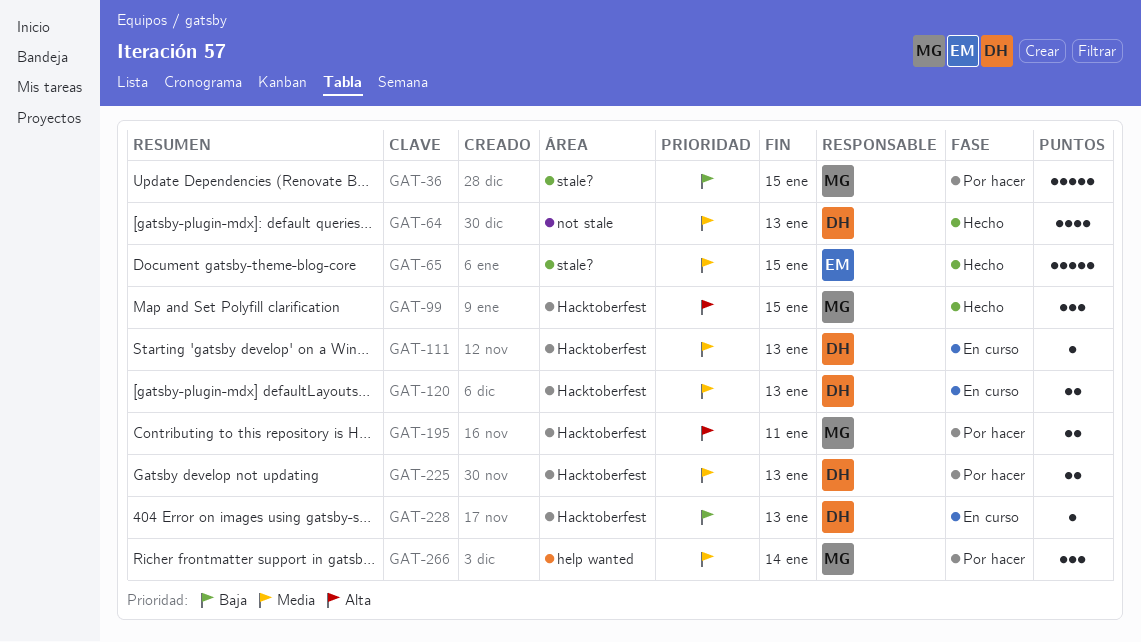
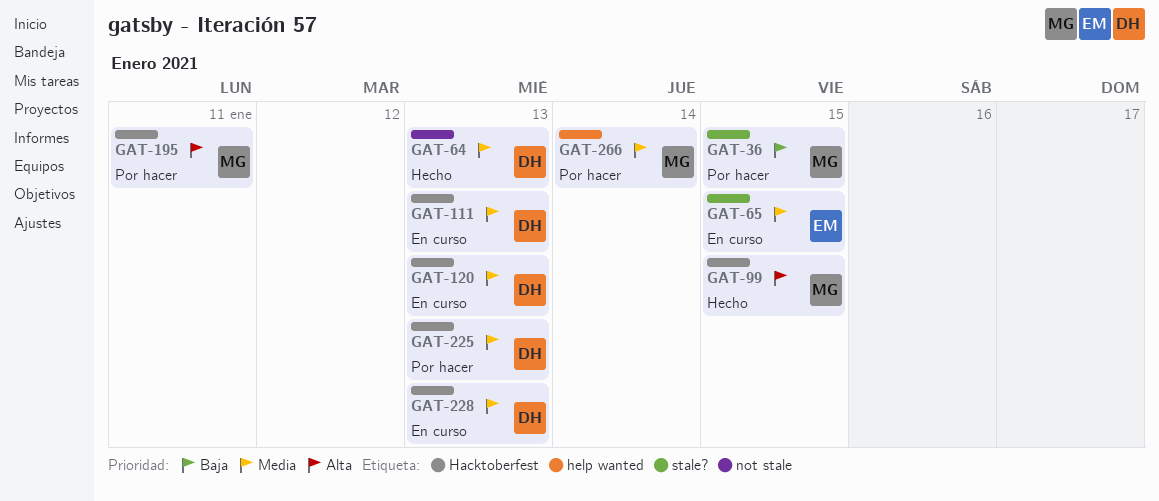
GAT-65, status: Hecho -> En curso
GAT-228, priority: Baja -> Media

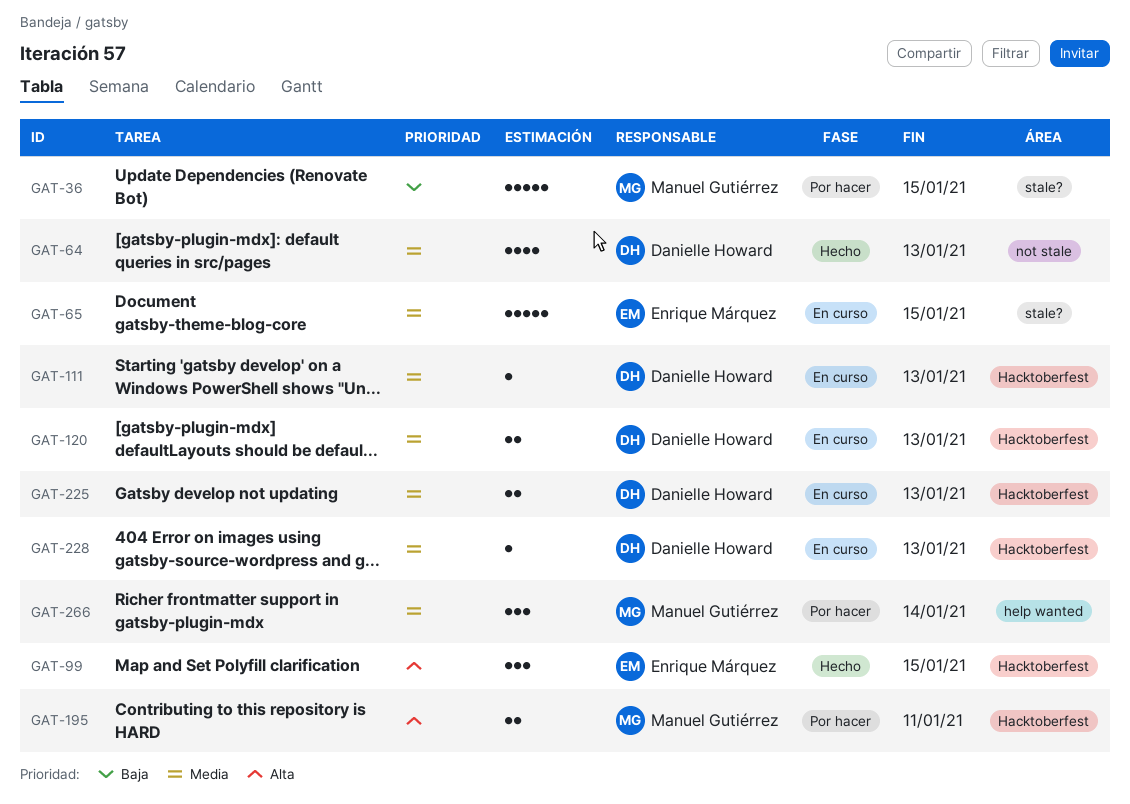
GAT-99, owner: Manuel Gutiérrez -> Enrique Márquez
GAT-225, status: Por hacer -> En curso

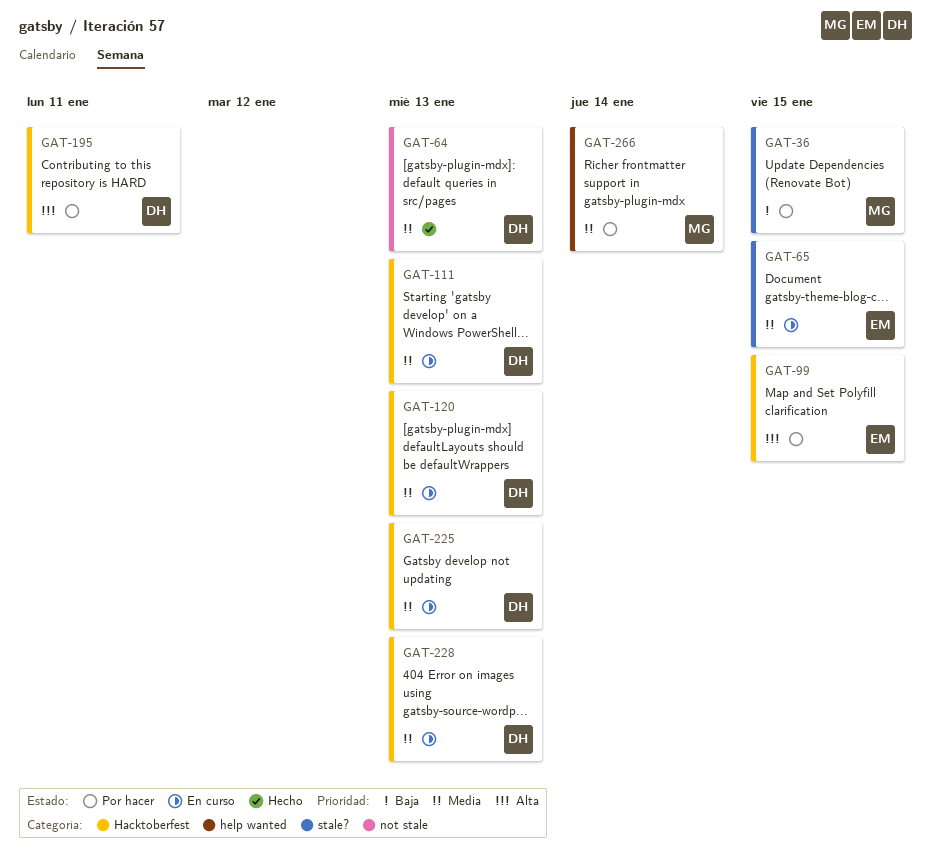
GAT-99, status: Hecho -> Por hacer
GAT-195, owner: Manuel Gutiérrez -> Danielle Howard

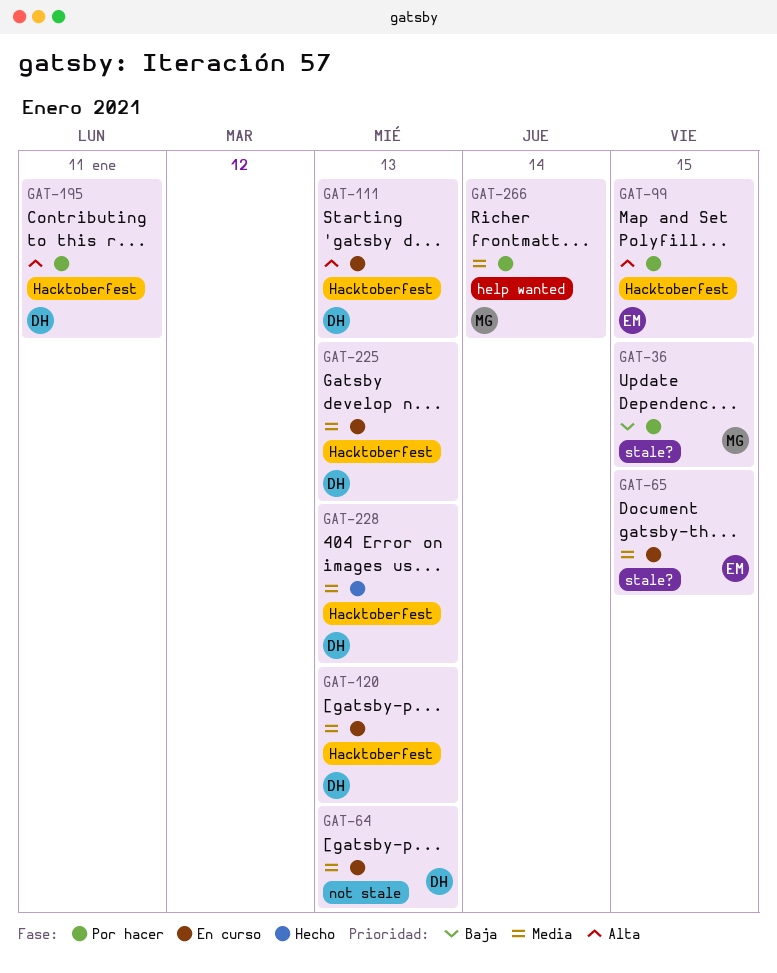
GAT-64, status: Hecho -> En curso
GAT-111, priority: Media -> Alta
GAT-228, status: En curso -> Hecho

